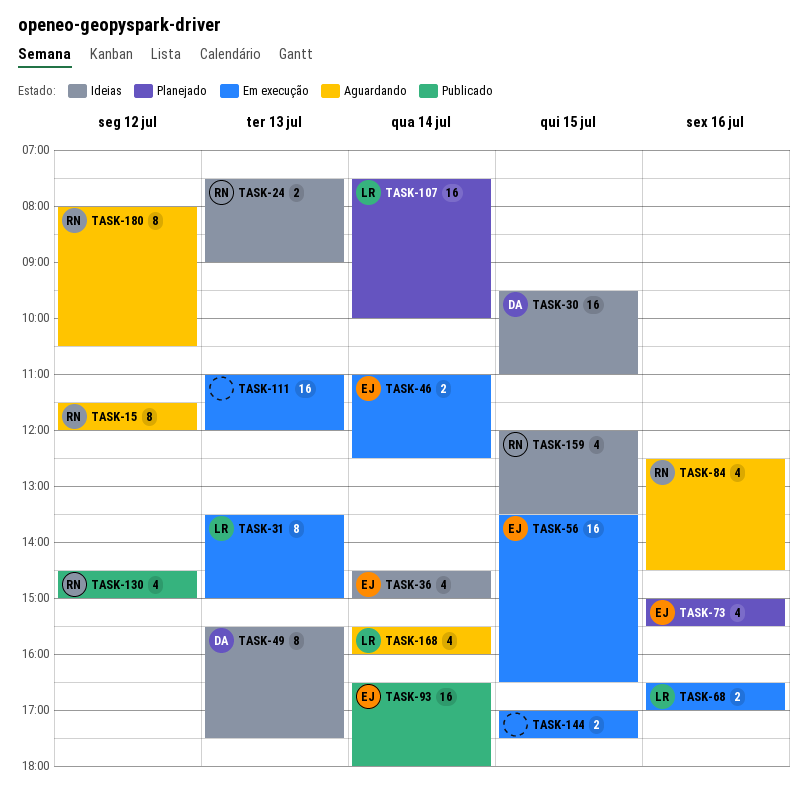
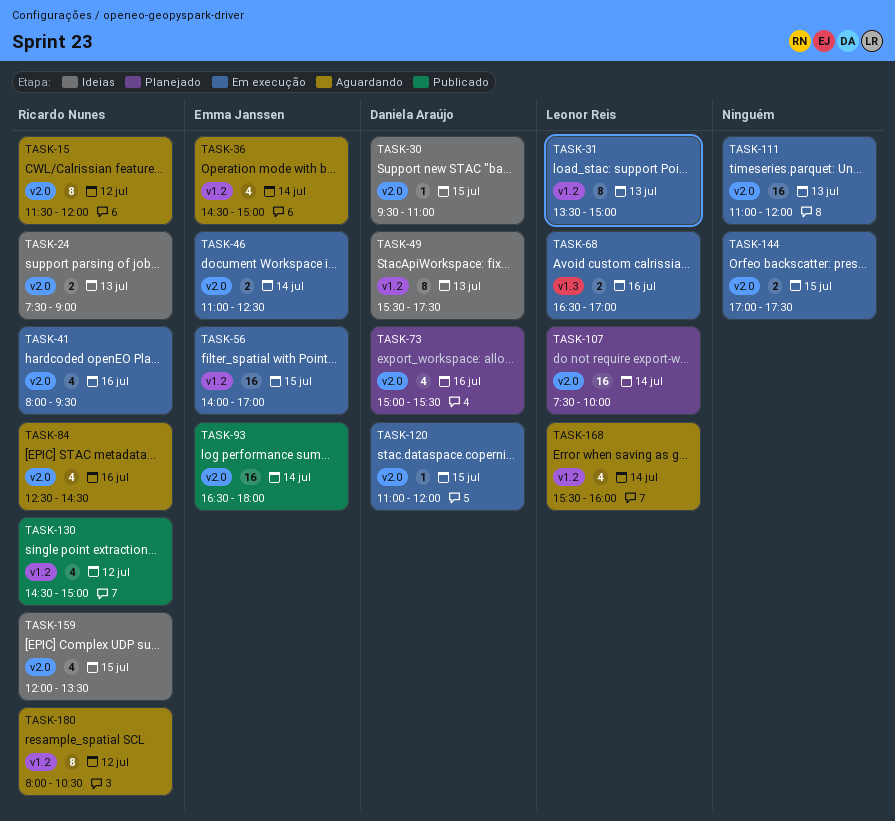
TASK-30, estimate: 16 -> 1
TASK-36, status: Ideias -> Aguardando
TASK-41: none -> present
TASK-56, begins: 13:30 -> 14:00
TASK-56, ends: 16:30 -> 17:00
TASK-73, owner: Emma Janssen -> Daniela Araújo
TASK-120: none -> present

